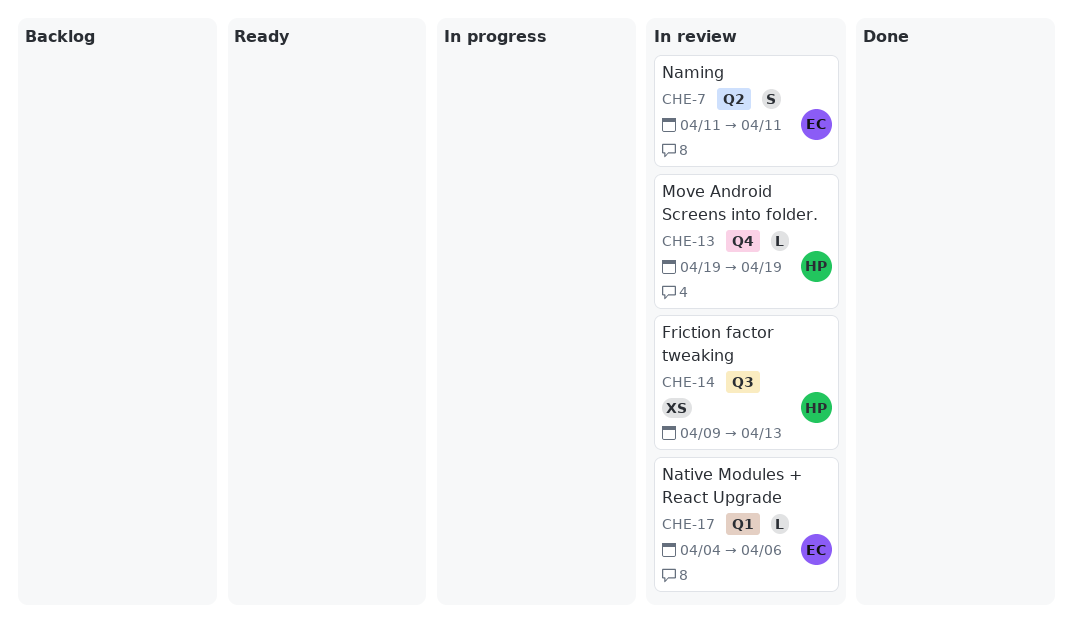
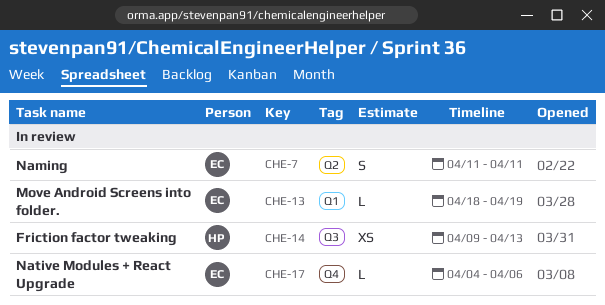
CHE-13, owner: HP -> EC
CHE-13, label: Q4 -> Q1
CHE-13, start: Apr 19 -> Apr 18
CHE-17, label: Q1 -> Q4

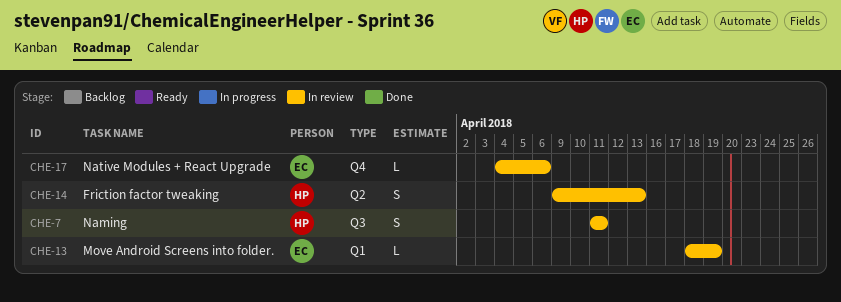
CHE-7, owner: EC -> HP
CHE-7, label: Q2 -> Q3
CHE-14, label: Q3 -> Q2
CHE-14, estimate: XS -> S

